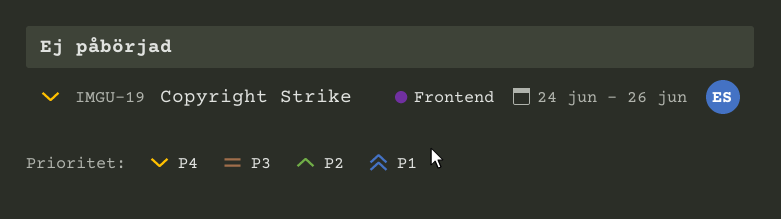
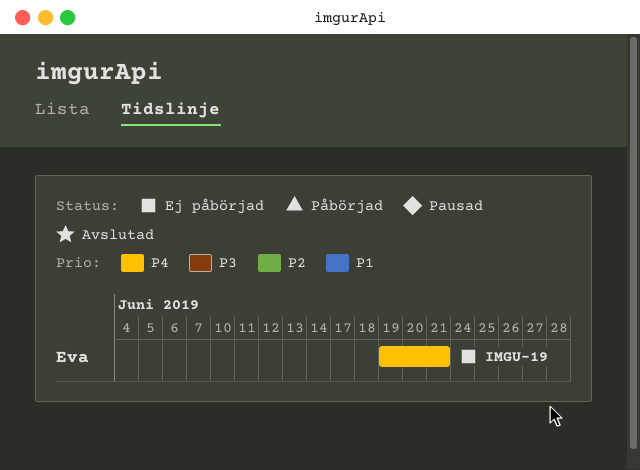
IMGU-19, start: Jun 24 -> Jun 19
IMGU-19, due: Jun 26 -> Jun 21

